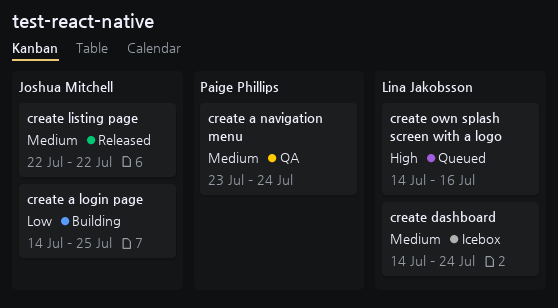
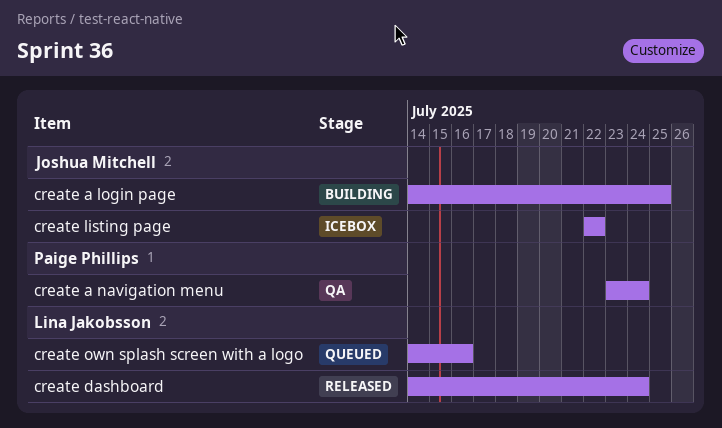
create dashboard, status: Icebox -> Released
create listing page, status: Released -> Icebox

